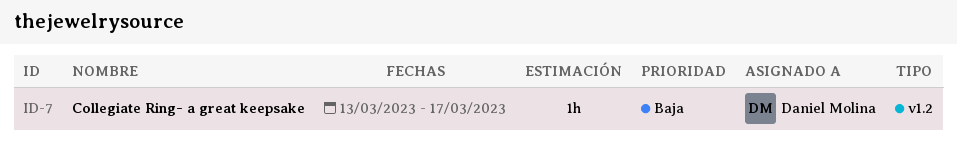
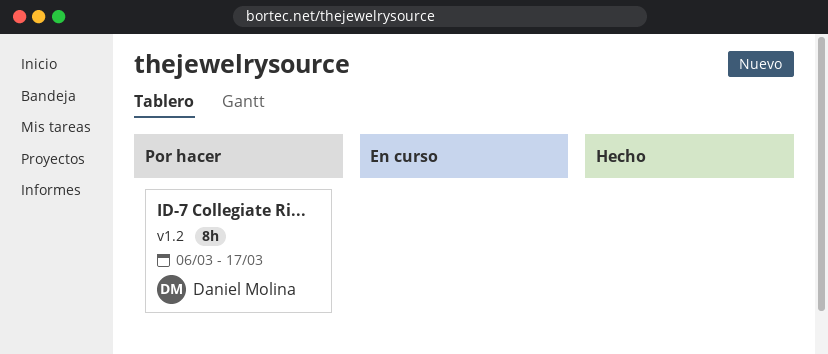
ID-7, estimate: 1h -> 8h
ID-7, start: Mar 13 -> Mar 6

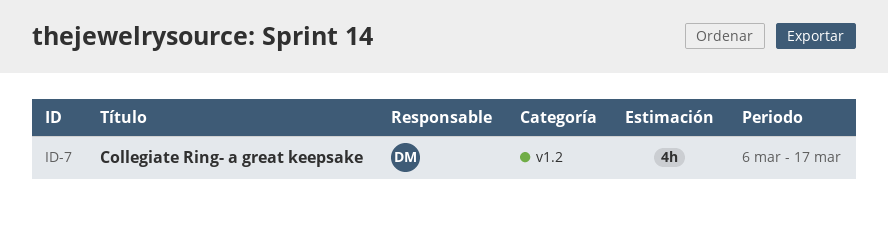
ID-7, estimate: 8h -> 4h

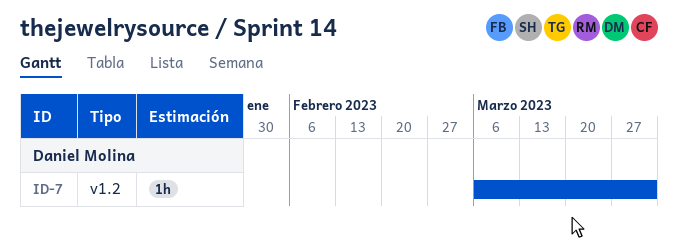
ID-7, estimate: 4h -> 1h
ID-7, due: Mar 17 -> Mar 31

